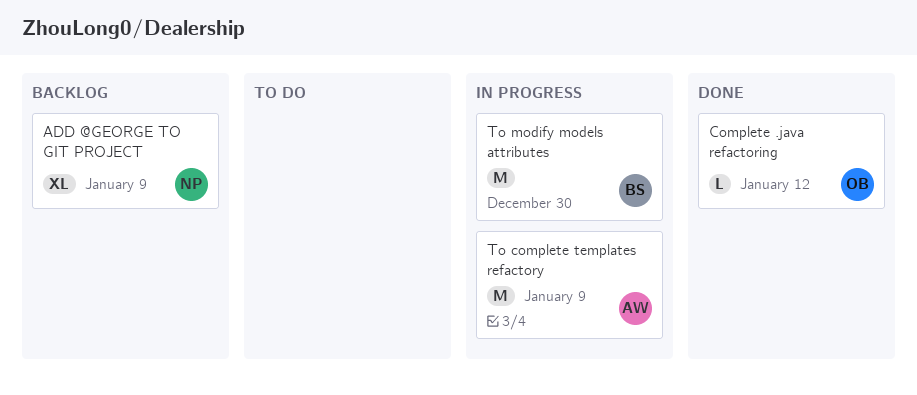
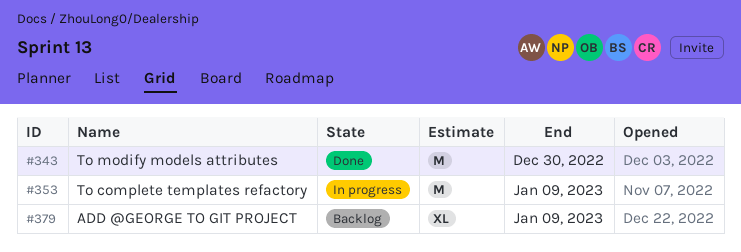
Complete .java refactoring: present -> none
To modify models attributes, status: In progress -> Done

